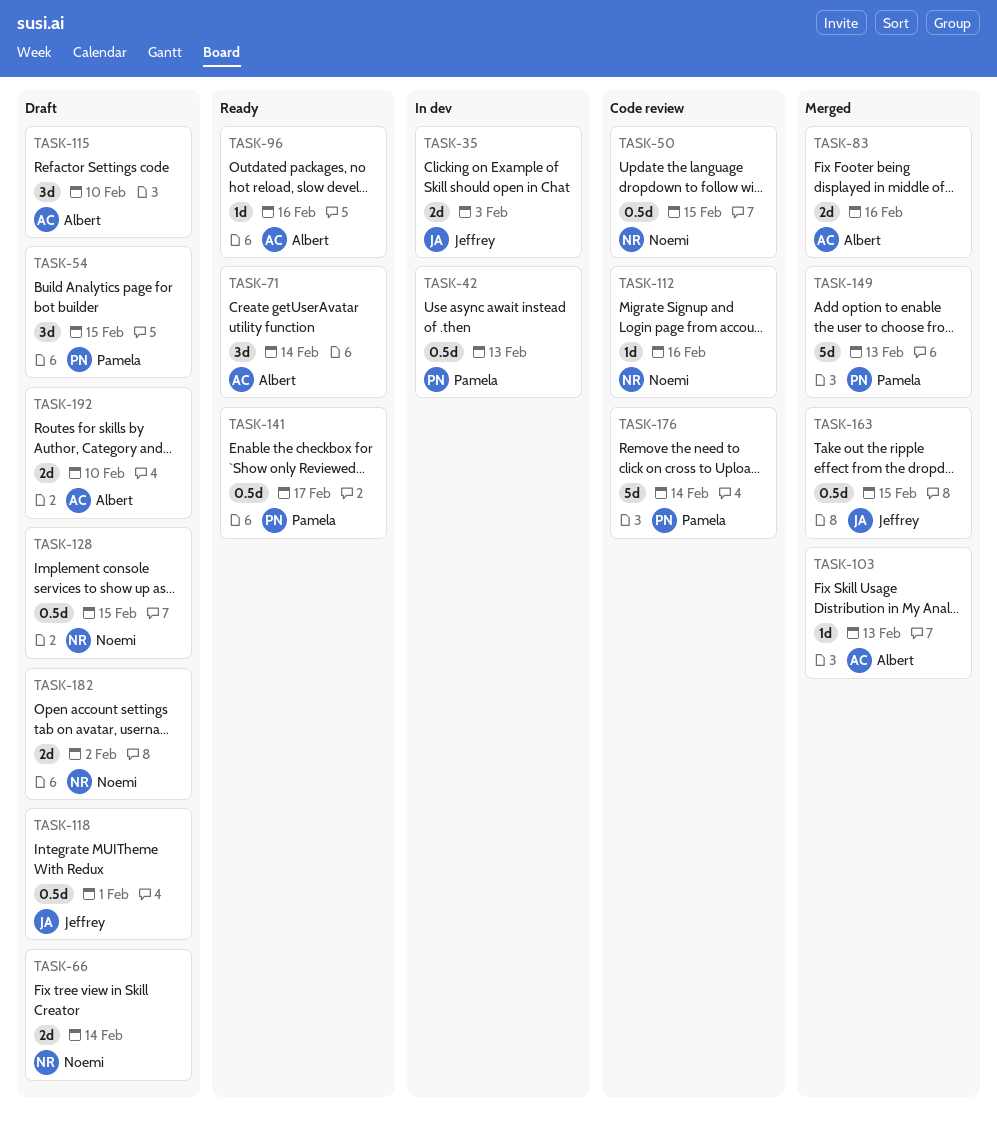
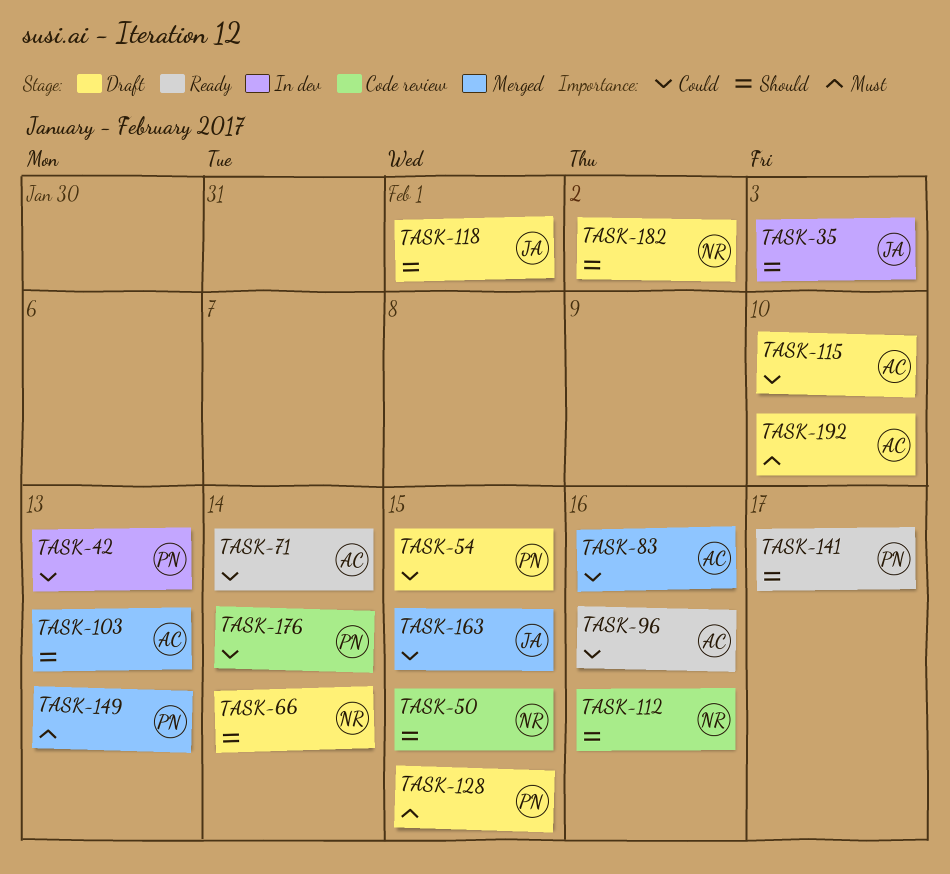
TASK-128, owner: Noemi -> Pamela

